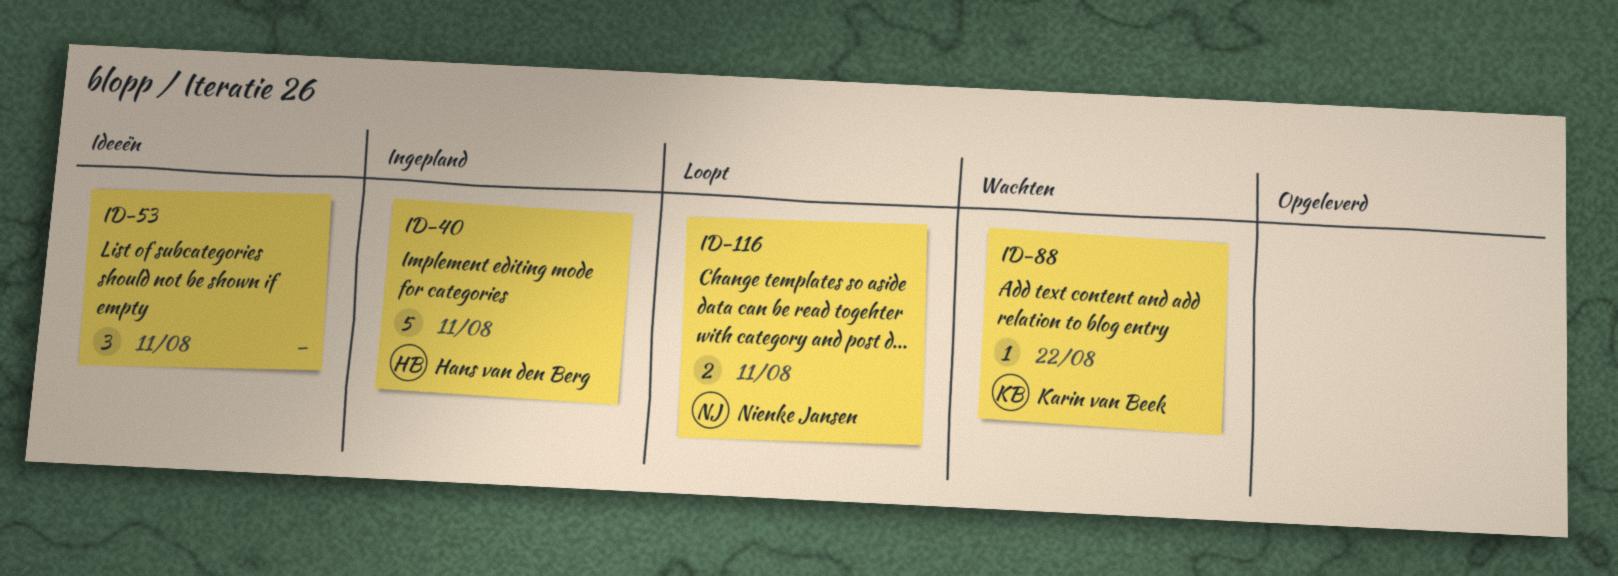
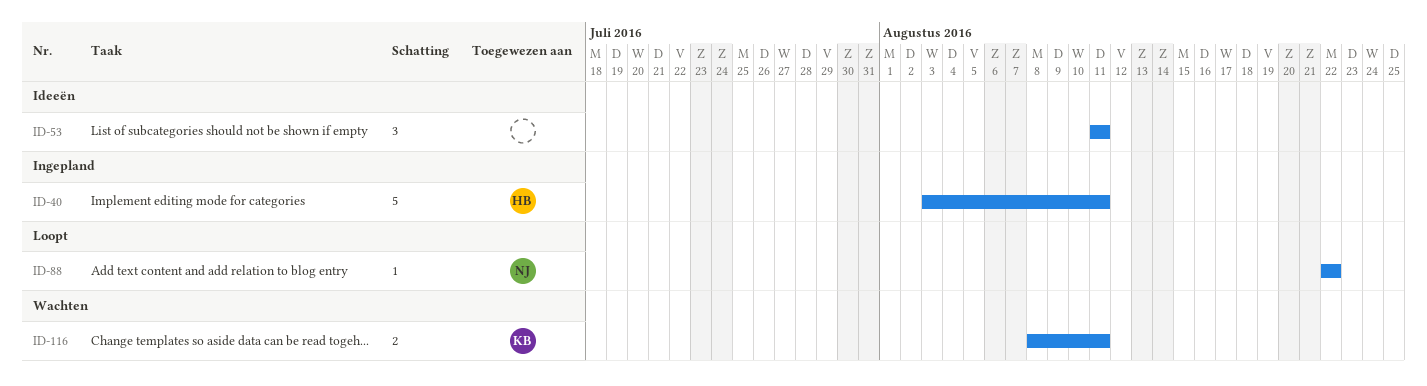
ID-88, status: Wachten -> Loopt
ID-88, owner: Karin van Beek -> Nienke Jansen
ID-116, status: Loopt -> Wachten
ID-116, owner: Nienke Jansen -> Karin van Beek

